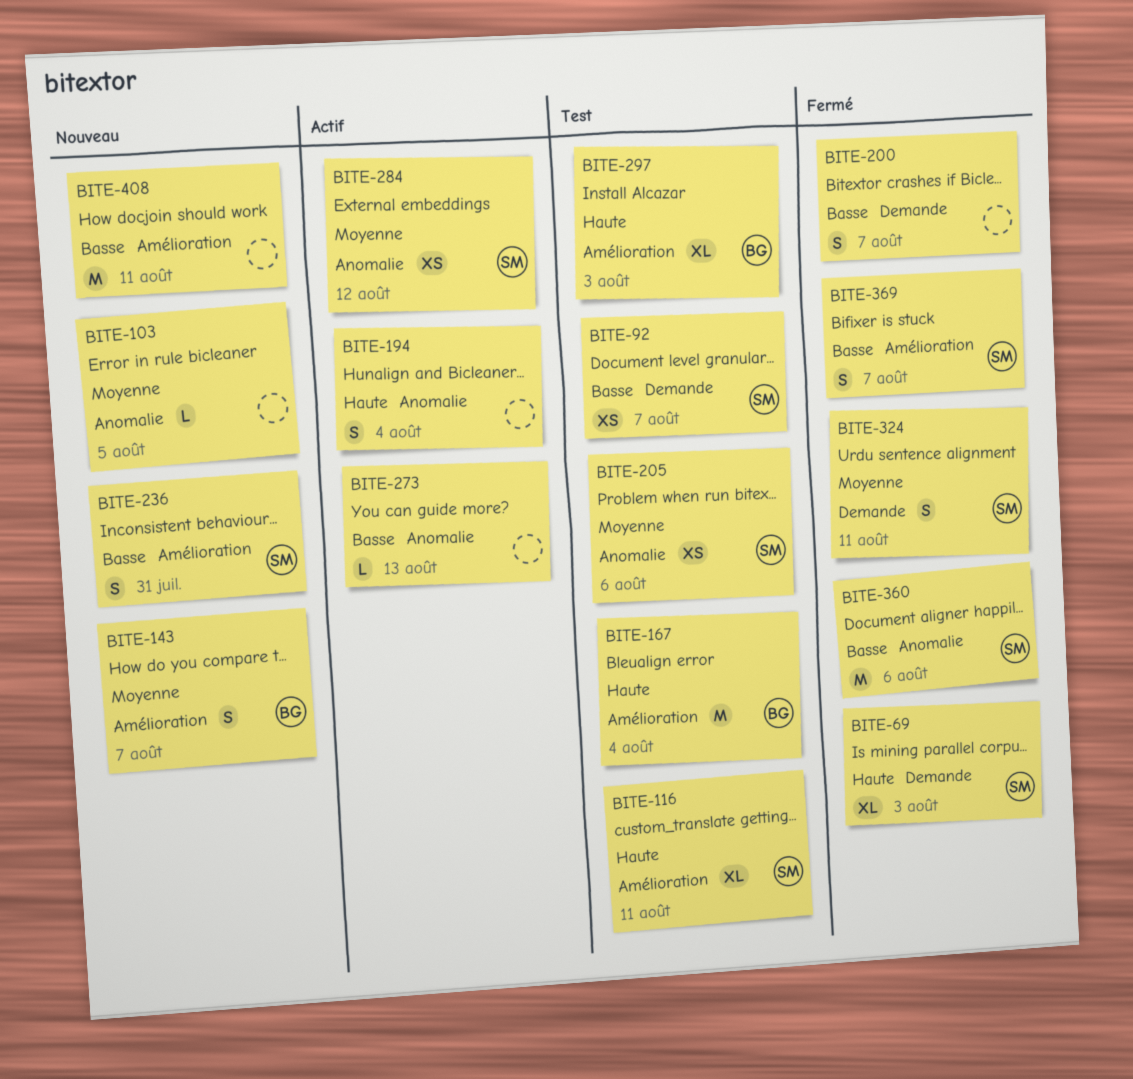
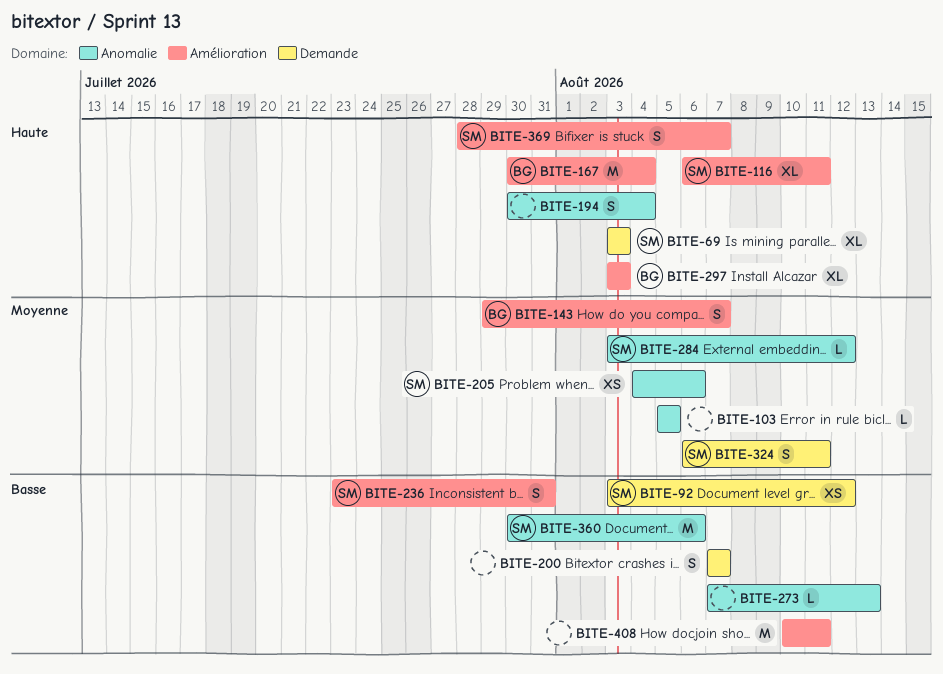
BITE-92, due: Aug 7 -> Aug 12
BITE-284, estimate: XS -> L
BITE-369, priority: Basse -> Haute

